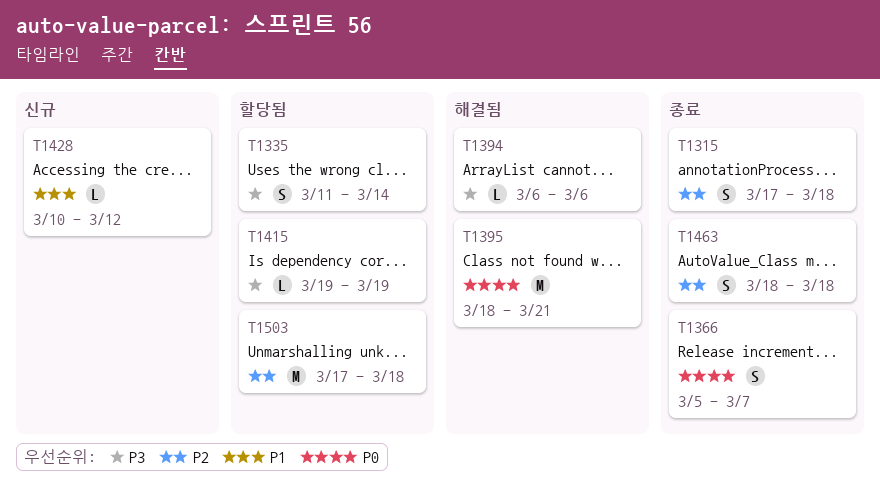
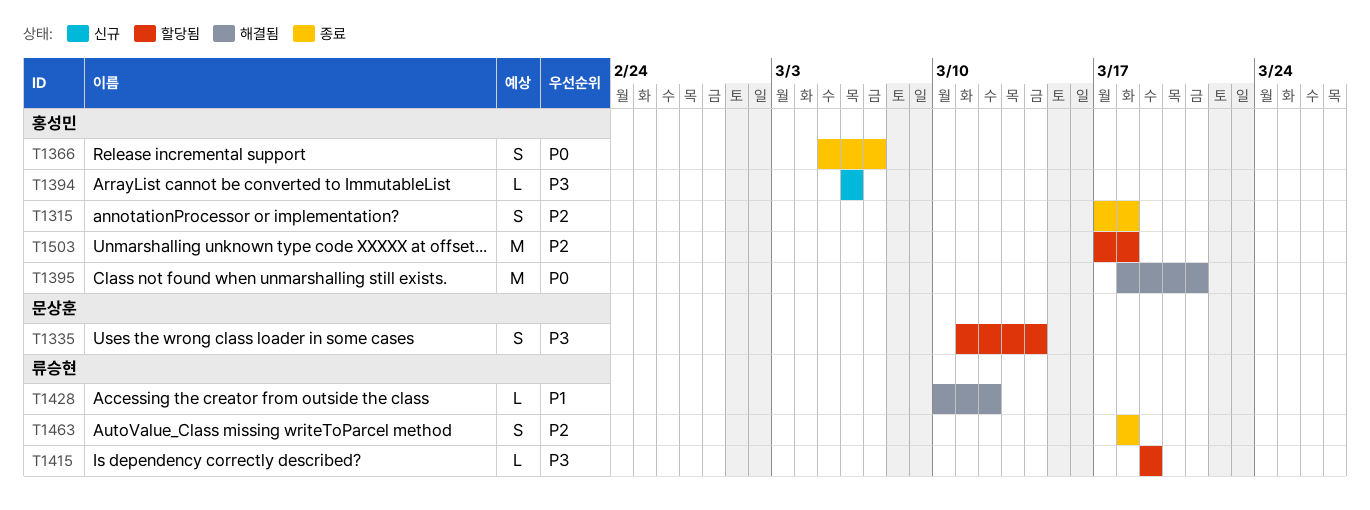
T1394, status: 해결됨 -> 신규
T1428, status: 신규 -> 해결됨

